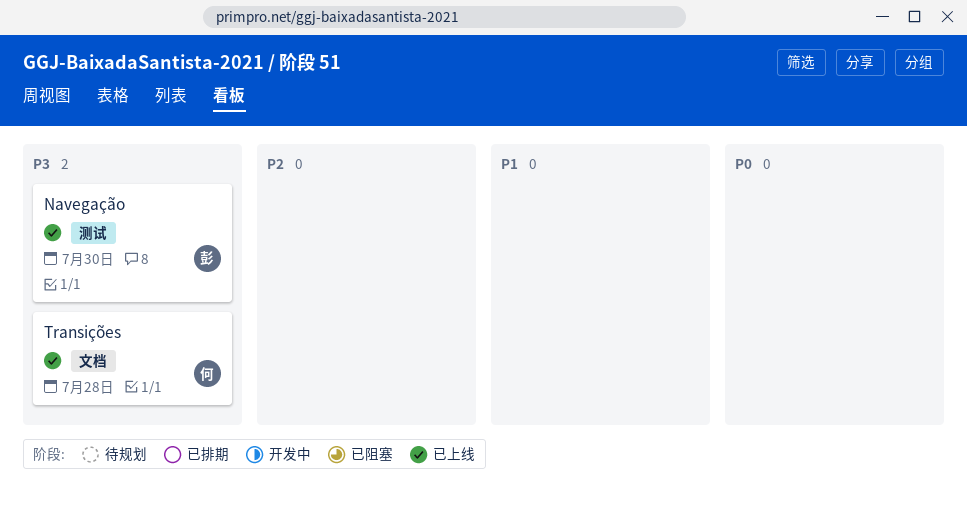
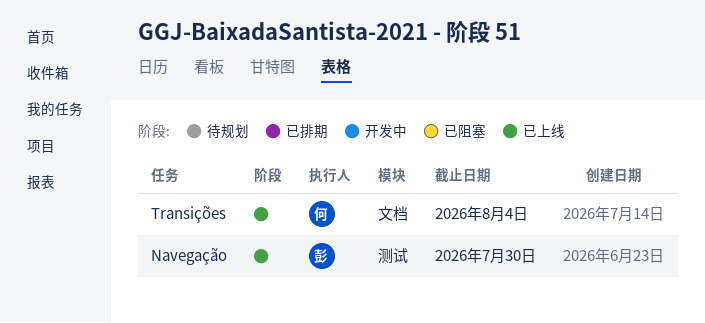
Transições, due: Jul 28 -> Aug 4

